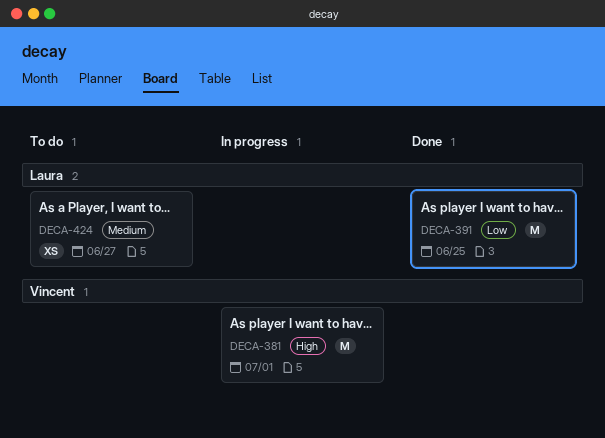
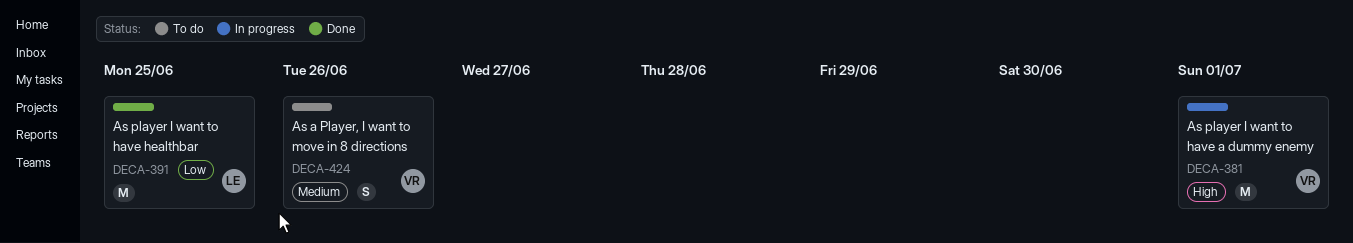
DECA-424, owner: Laura -> Vincent
DECA-424, estimate: XS -> S
DECA-424, due: Jun 27 -> Jun 26

